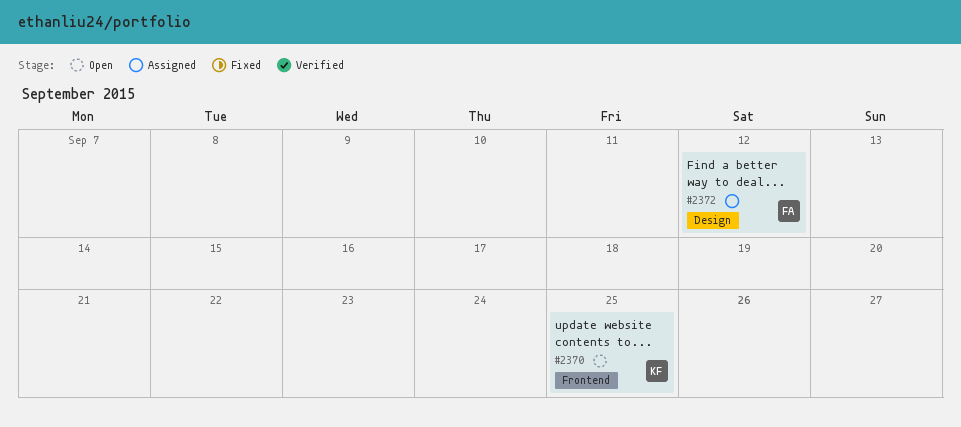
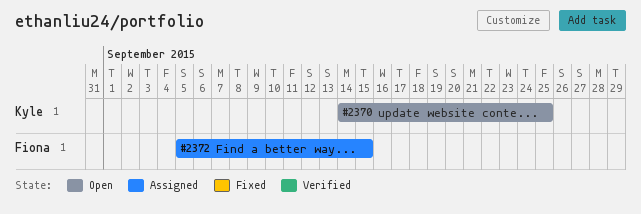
#2372, due: Sep 12 -> Sep 15

